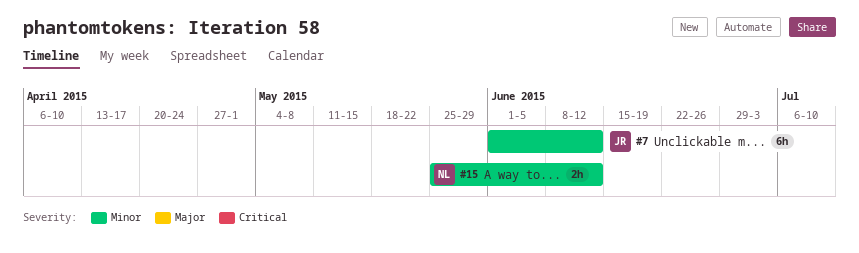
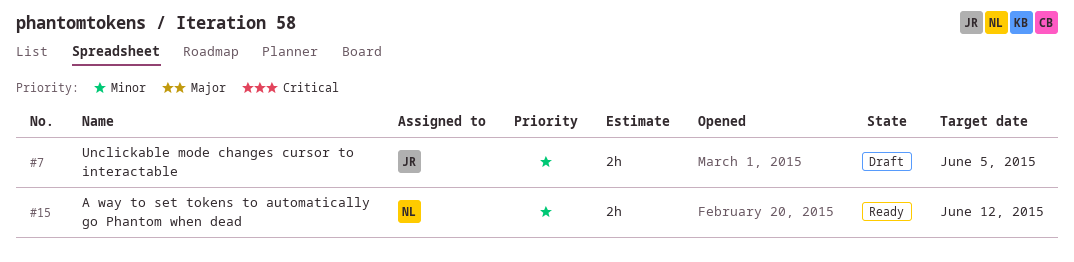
#7, estimate: 6h -> 2h
#7, due: Jun 12 -> Jun 5

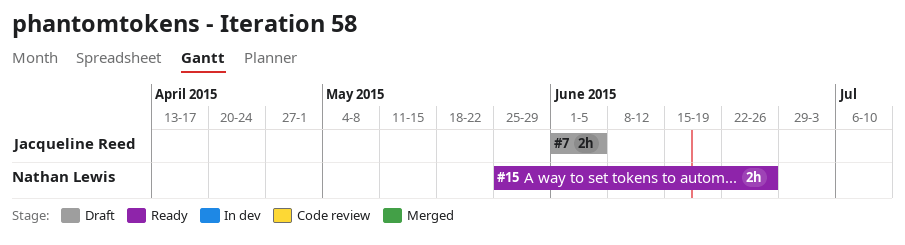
#15, due: Jun 12 -> Jun 26

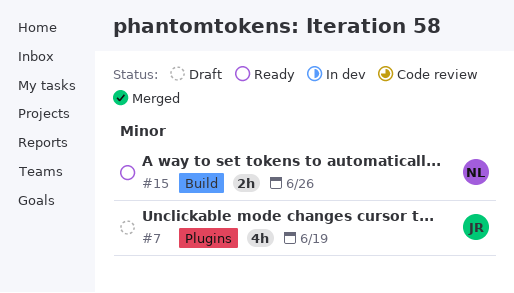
#7, estimate: 2h -> 4h
#7, due: Jun 5 -> Jun 19

